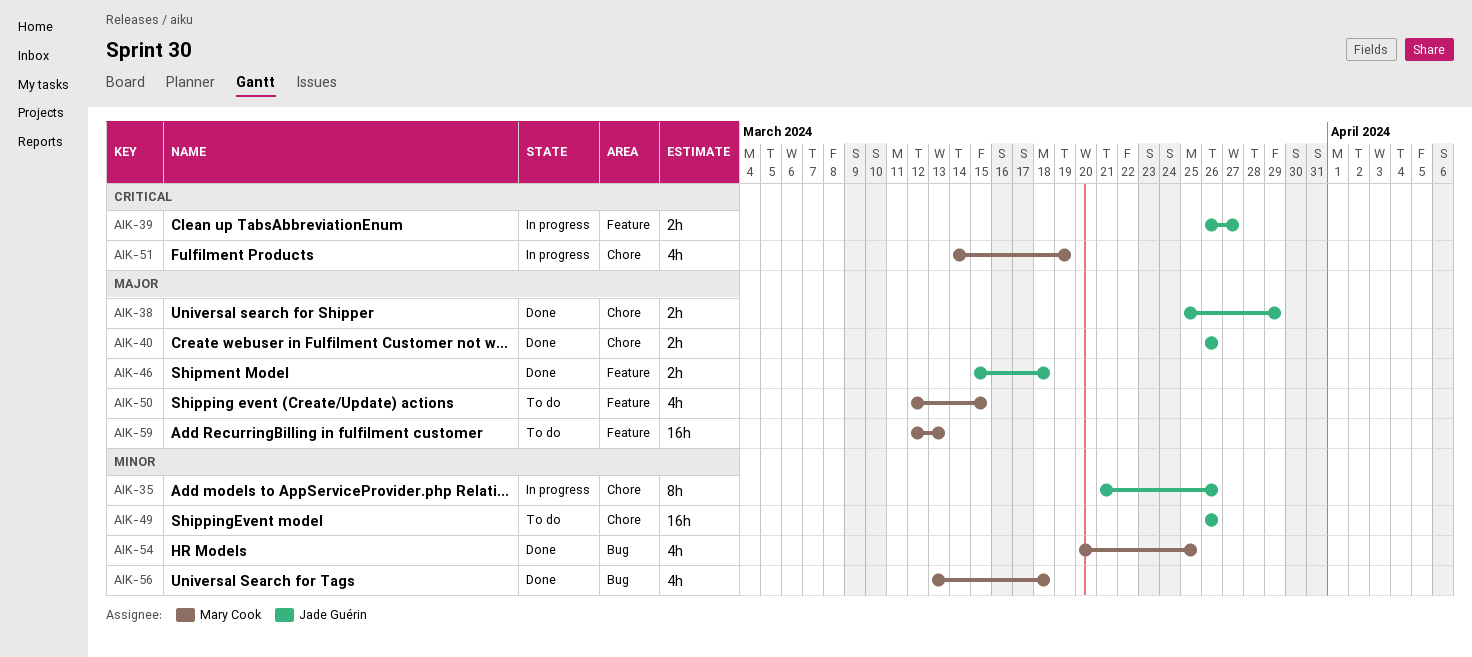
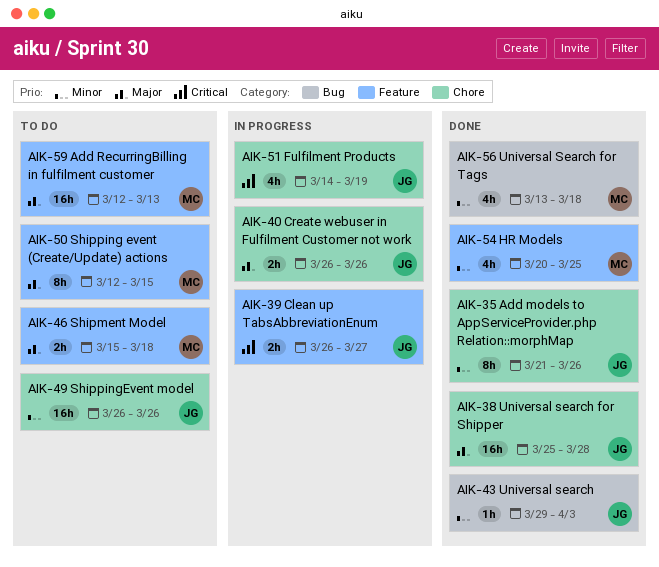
AIK-35, status: In progress -> Done
AIK-38, estimate: 2h -> 16h
AIK-38, due: Mar 29 -> Mar 28
AIK-40, status: Done -> In progress
AIK-43: none -> present
AIK-46, status: Done -> To do
AIK-46, owner: Jade Guérin -> Mary Cook
AIK-50, estimate: 4h -> 8h
AIK-51, owner: Mary Cook -> Jade Guérin
AIK-54, label: Bug -> Feature

